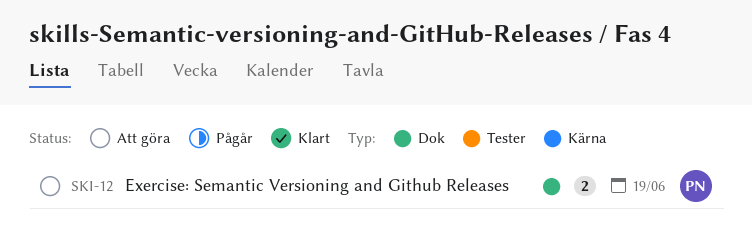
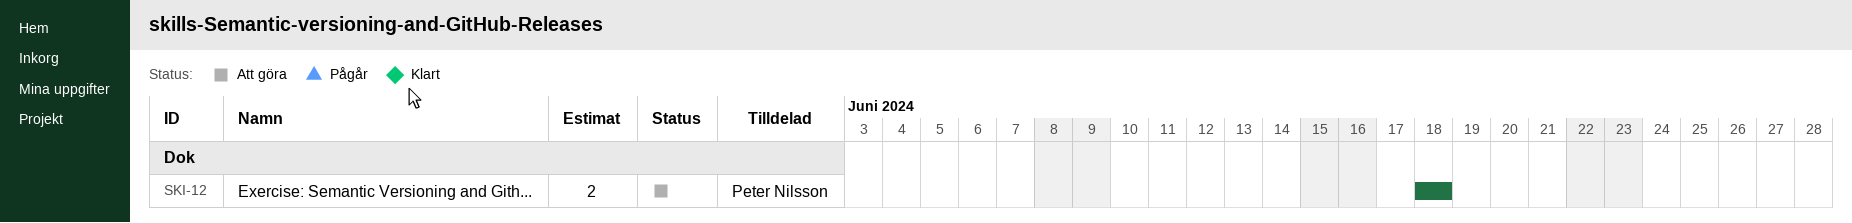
SKI-12, due: Jun 19 -> Jun 18

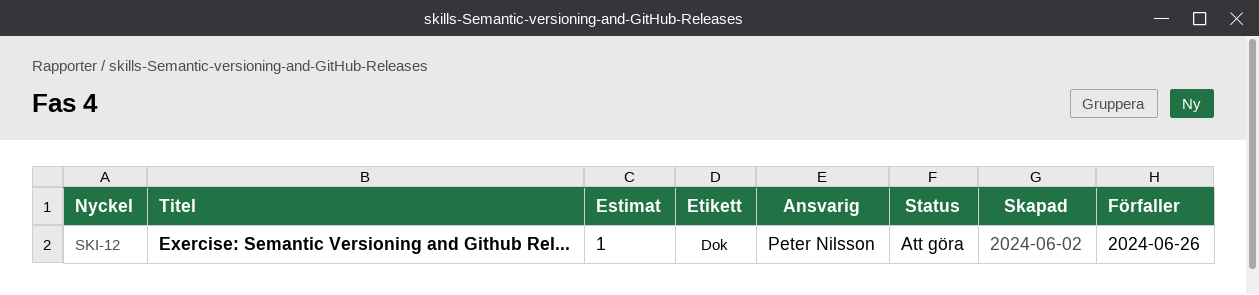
SKI-12, estimate: 2 -> 1
SKI-12, due: Jun 18 -> Jun 26

